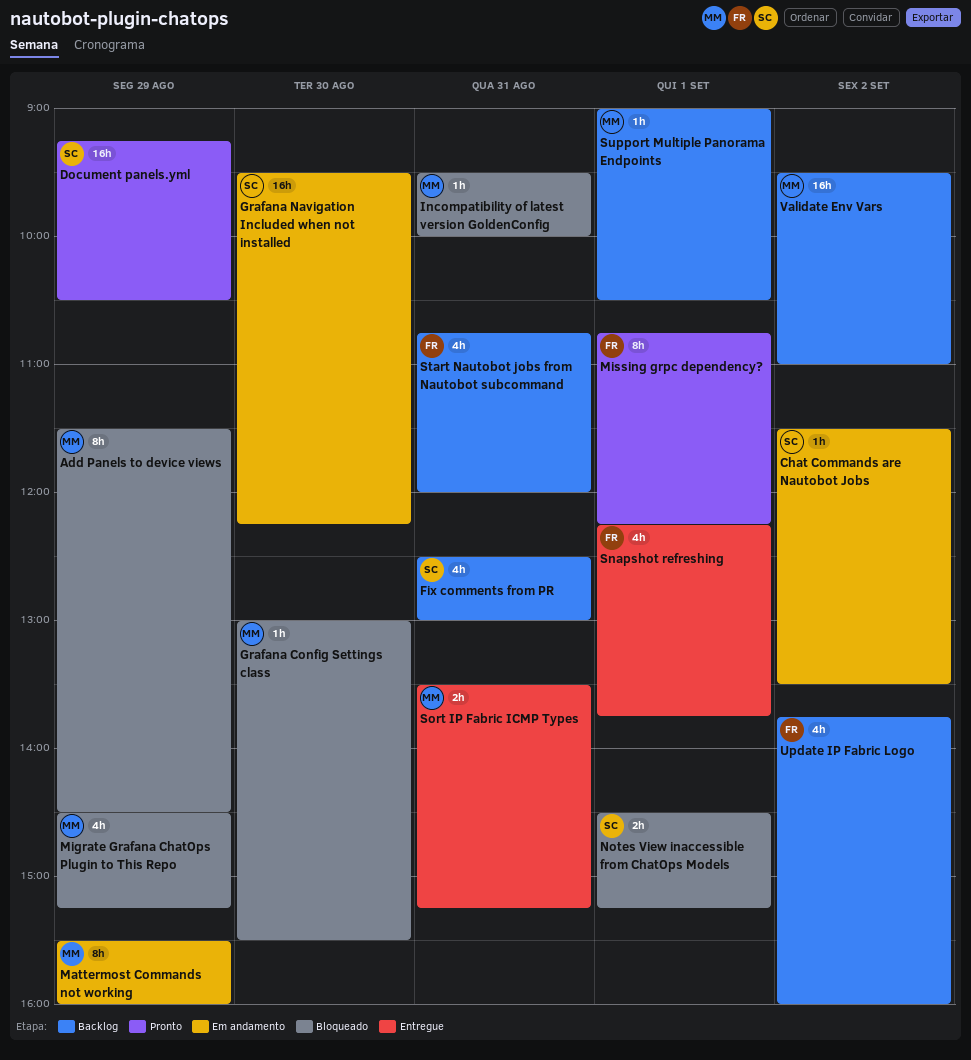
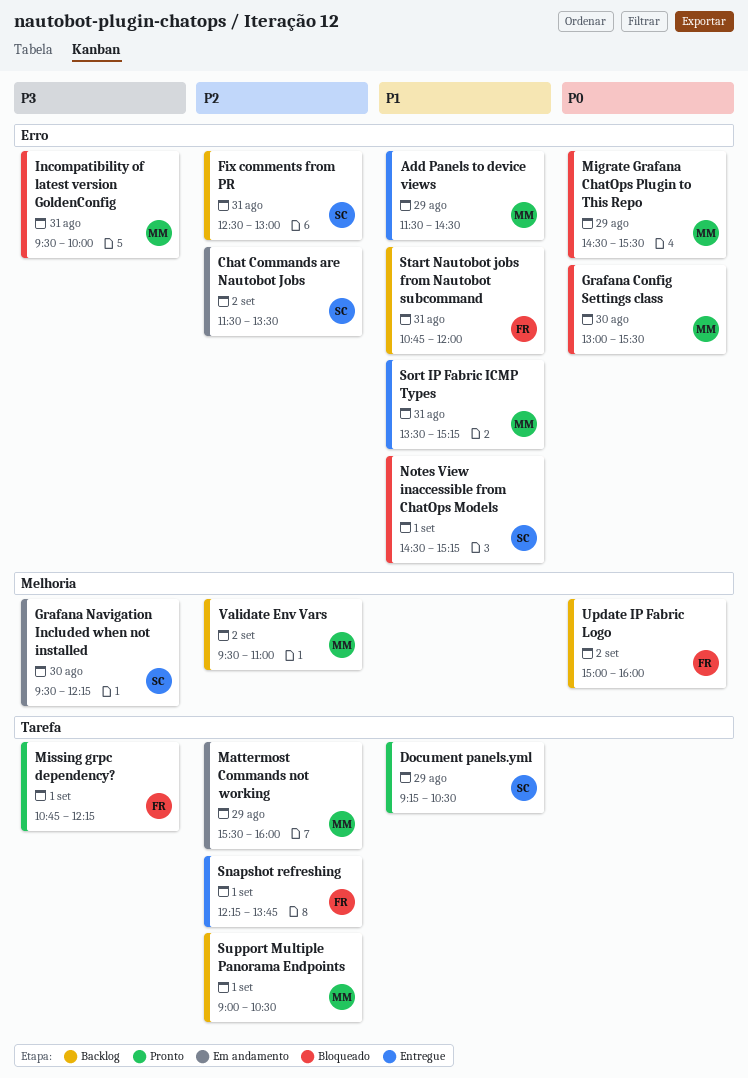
Add Panels to device views, status: Bloqueado -> Entregue
Migrate Grafana ChatOps Plugin to This Repo, ends: 15:15 -> 15:30
Update IP Fabric Logo, begins: 13:45 -> 15:00

